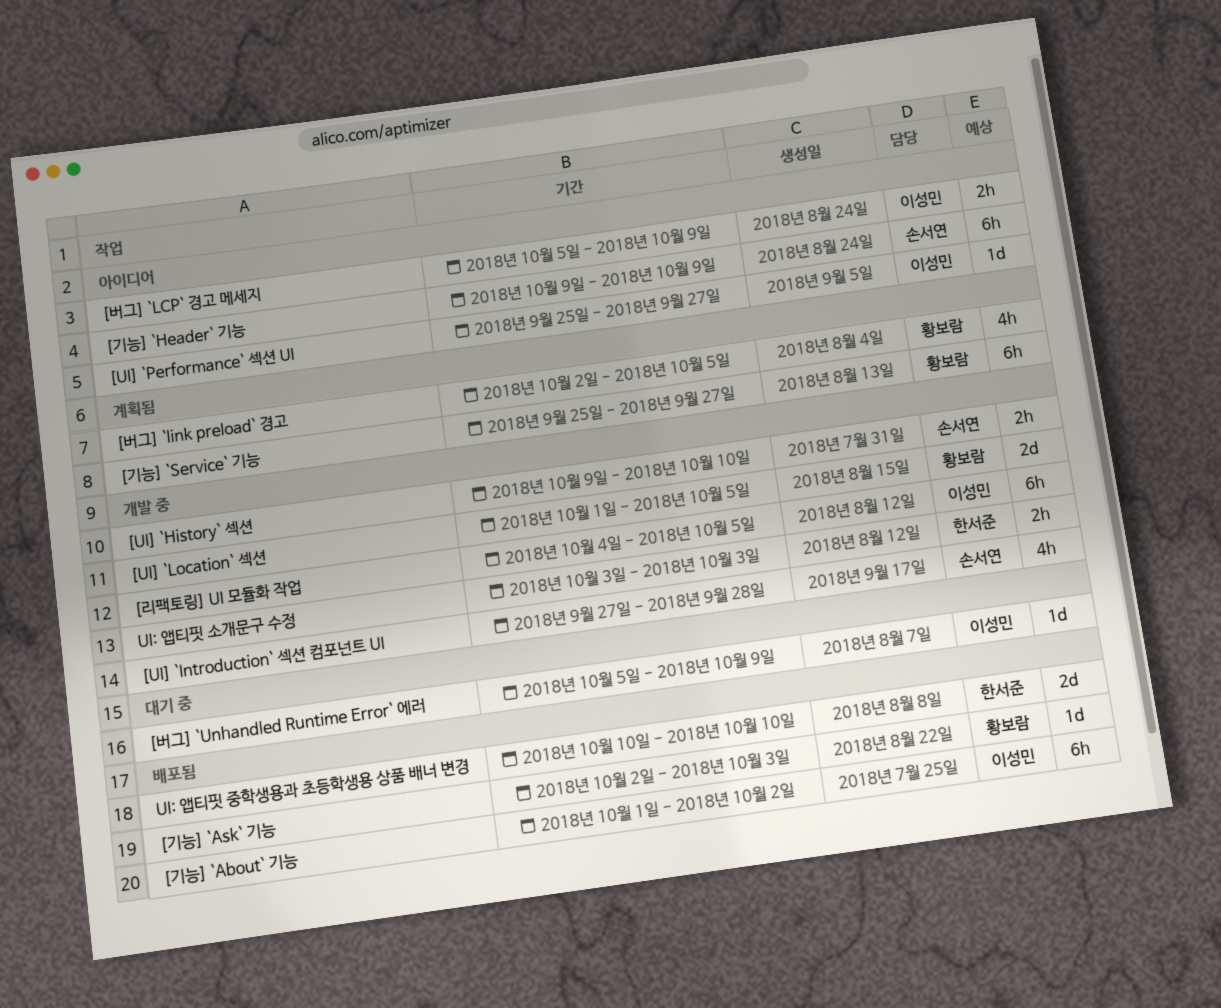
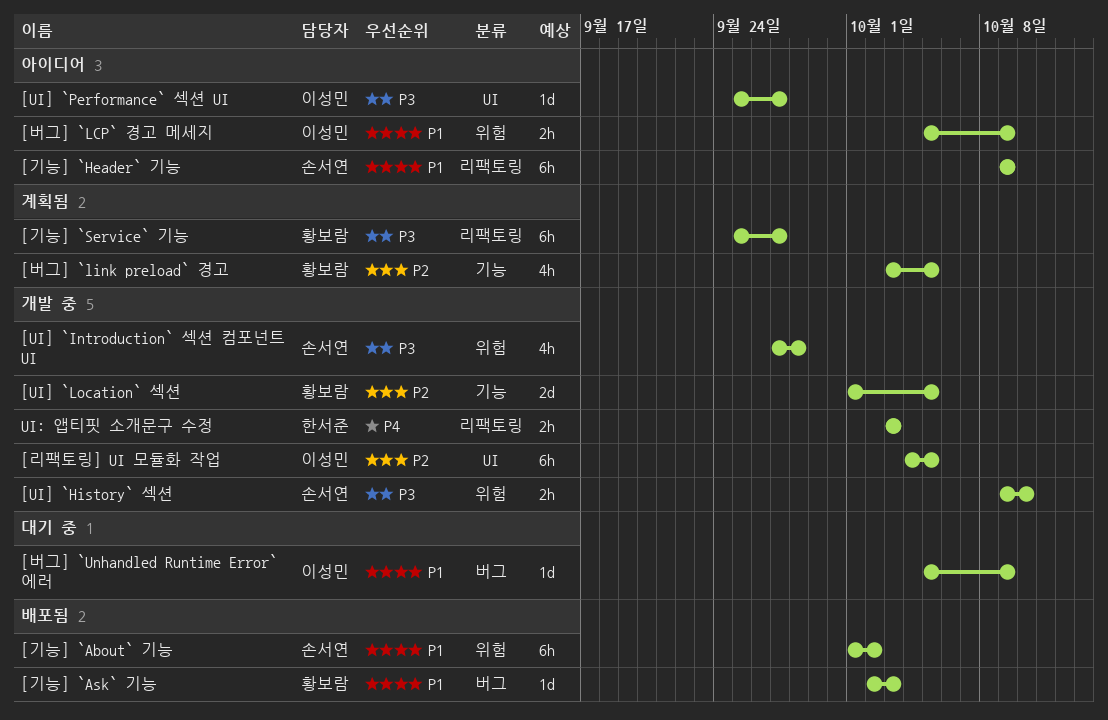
[기능] `About` 기능, owner: 이성민 -> 손서연
[버그] `link preload` 경고, start: Oct 2 -> Oct 3
UI: 앱티핏 중학생용과 초등학생용 상품 배너 변경: present -> none

